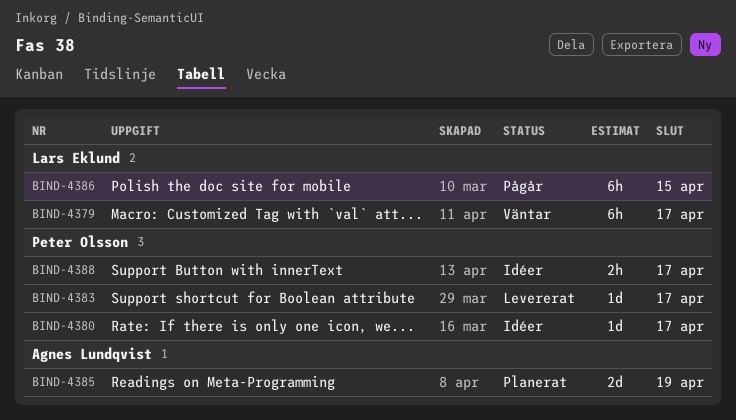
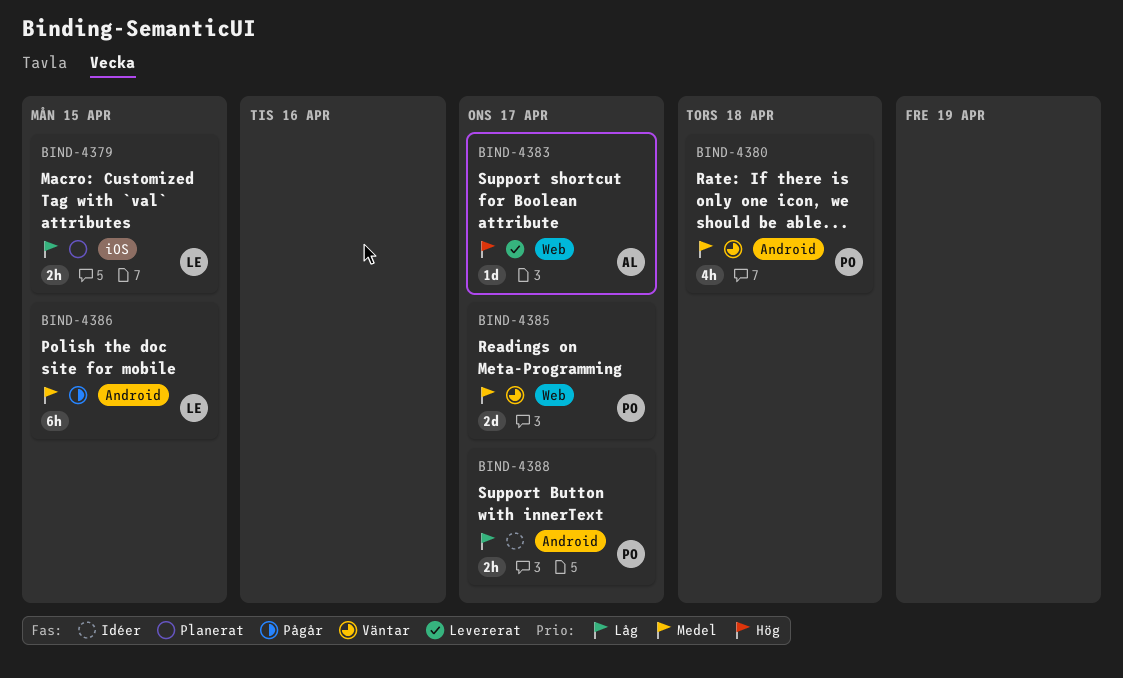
BIND-4379, status: Väntar -> Planerat
BIND-4379, estimate: 6h -> 2h
BIND-4379, due: Apr 17 -> Apr 15
BIND-4380, status: Idéer -> Väntar
BIND-4380, estimate: 1d -> 4h
BIND-4380, due: Apr 17 -> Apr 18
BIND-4383, owner: Peter Olsson -> Agnes Lundqvist
BIND-4385, status: Planerat -> Väntar
BIND-4385, owner: Agnes Lundqvist -> Peter Olsson
BIND-4385, due: Apr 19 -> Apr 17

